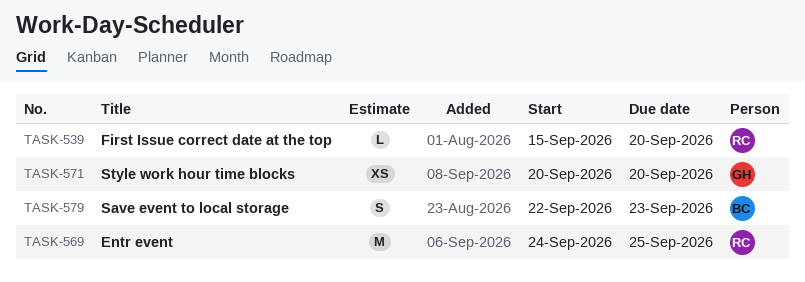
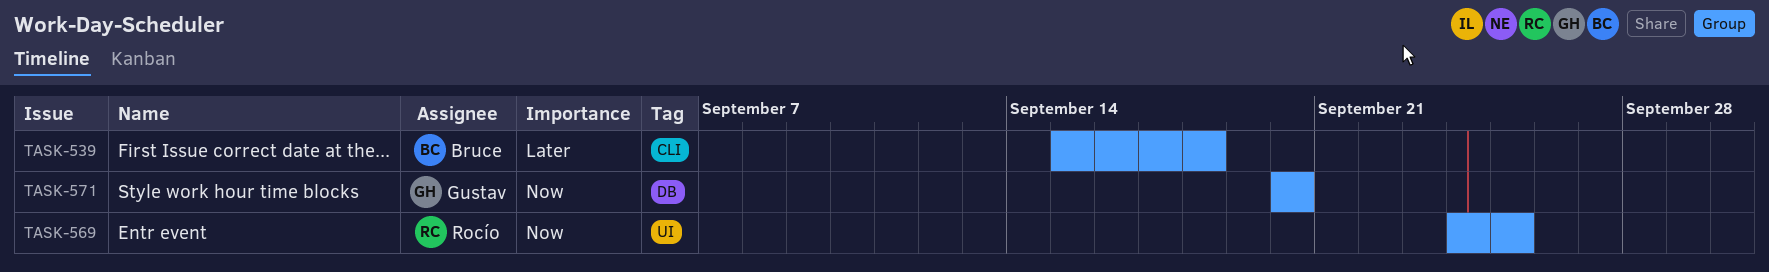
TASK-539, owner: Rocío -> Bruce
TASK-539, due: Sep 20 -> Sep 18
TASK-579: present -> none

